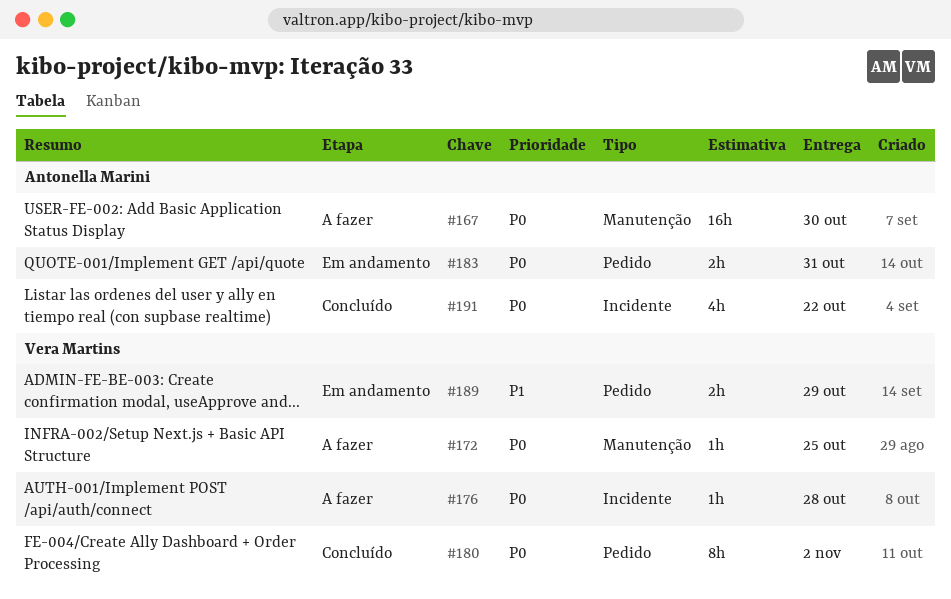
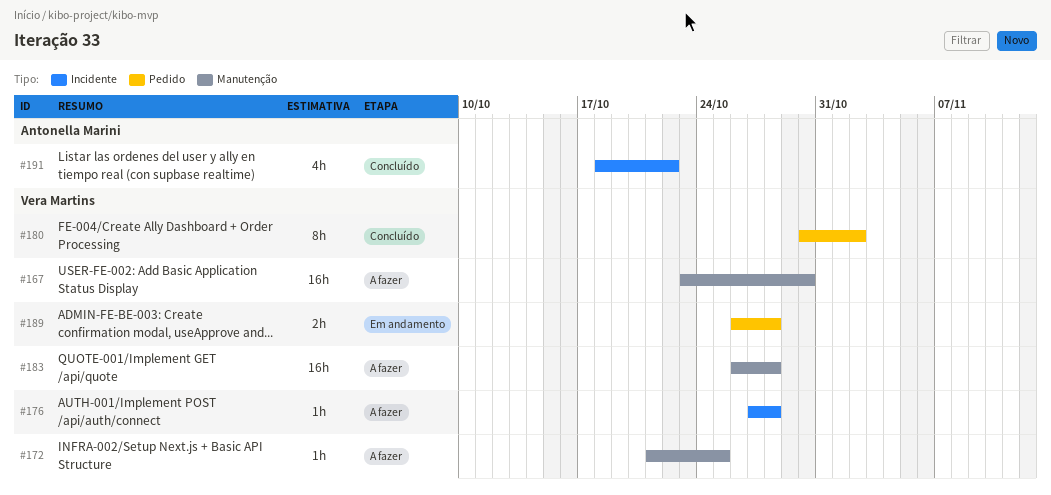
#167, owner: Antonella Marini -> Vera Martins
#183, status: Em andamento -> A fazer
#183, owner: Antonella Marini -> Vera Martins
#183, label: Pedido -> Manutenção
#183, estimate: 2h -> 16h
#183, due: Oct 31 -> Oct 28
#189, due: Oct 29 -> Oct 28

